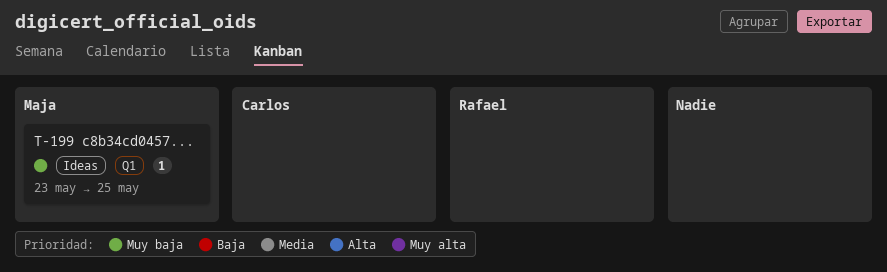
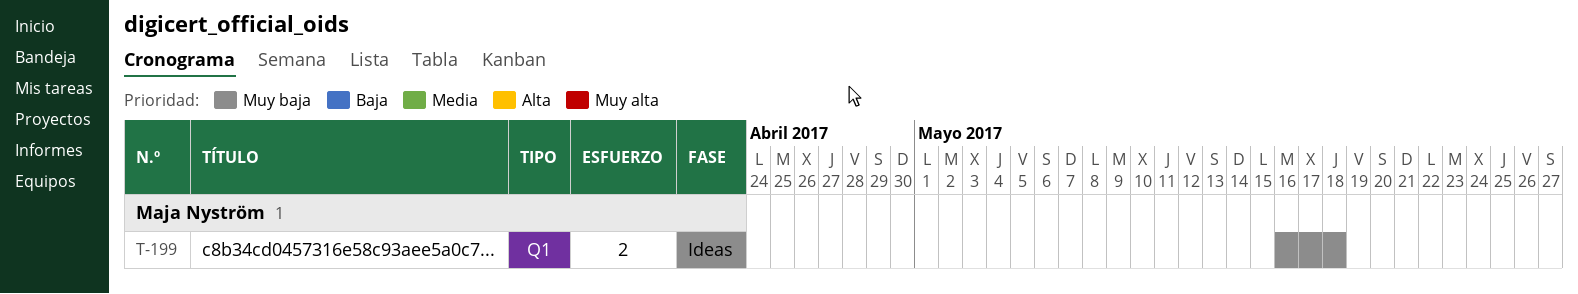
T-199, estimate: 1 -> 2
T-199, start: May 23 -> May 16
T-199, due: May 25 -> May 18

